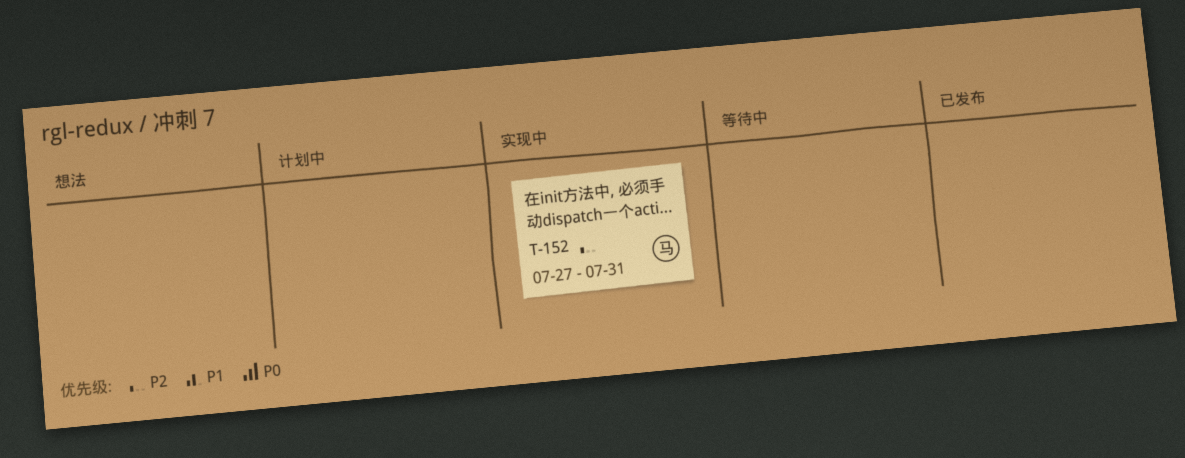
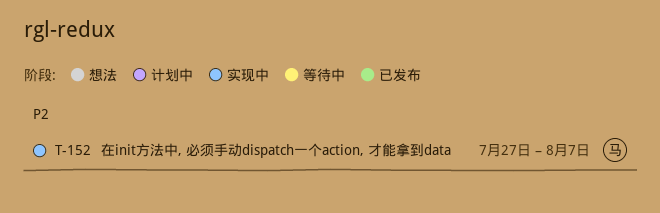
T-152, due: Jul 31 -> Aug 7

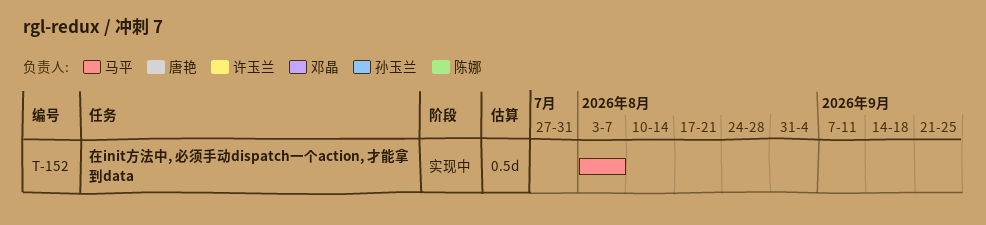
T-152, start: Jul 27 -> Aug 3

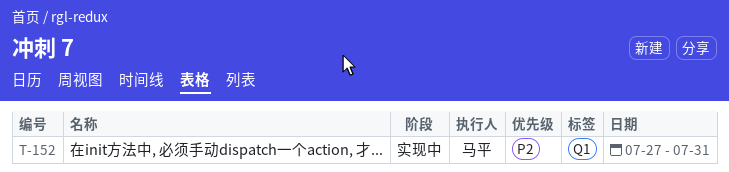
T-152, start: Aug 3 -> Jul 27
T-152, due: Aug 7 -> Jul 31

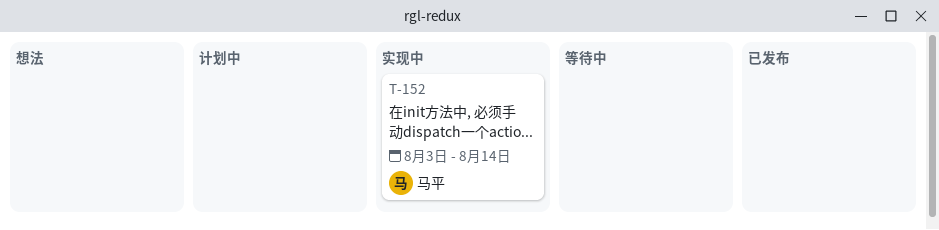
T-152, start: Jul 27 -> Aug 3
T-152, due: Jul 31 -> Aug 14

